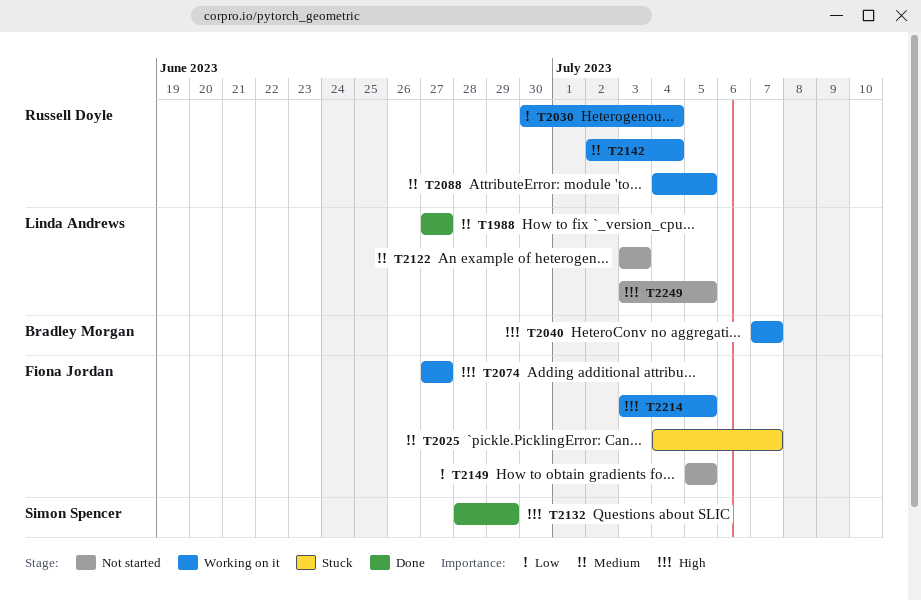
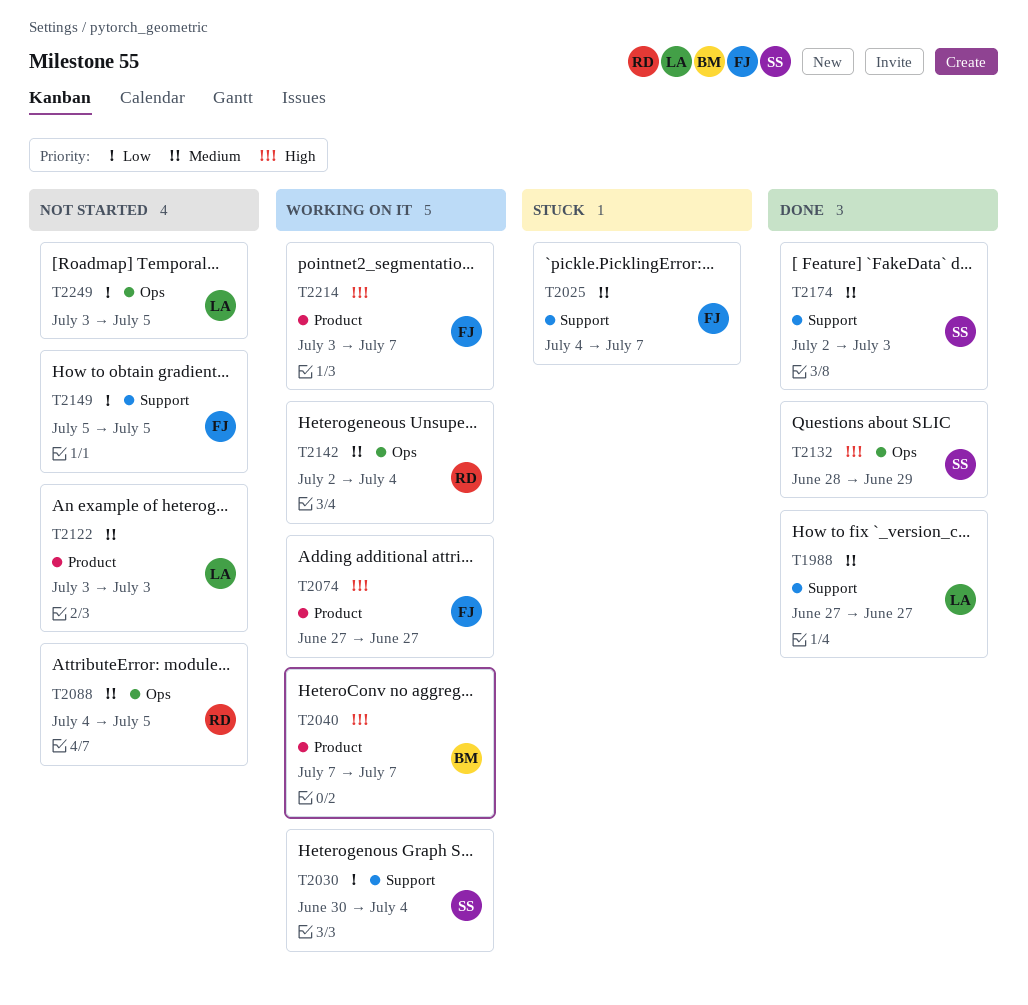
T2030, owner: Russell Doyle -> Simon Spencer
T2088, status: Working on it -> Not started
T2174: none -> present
T2214, due: Jul 5 -> Jul 7
T2249, priority: High -> Low

